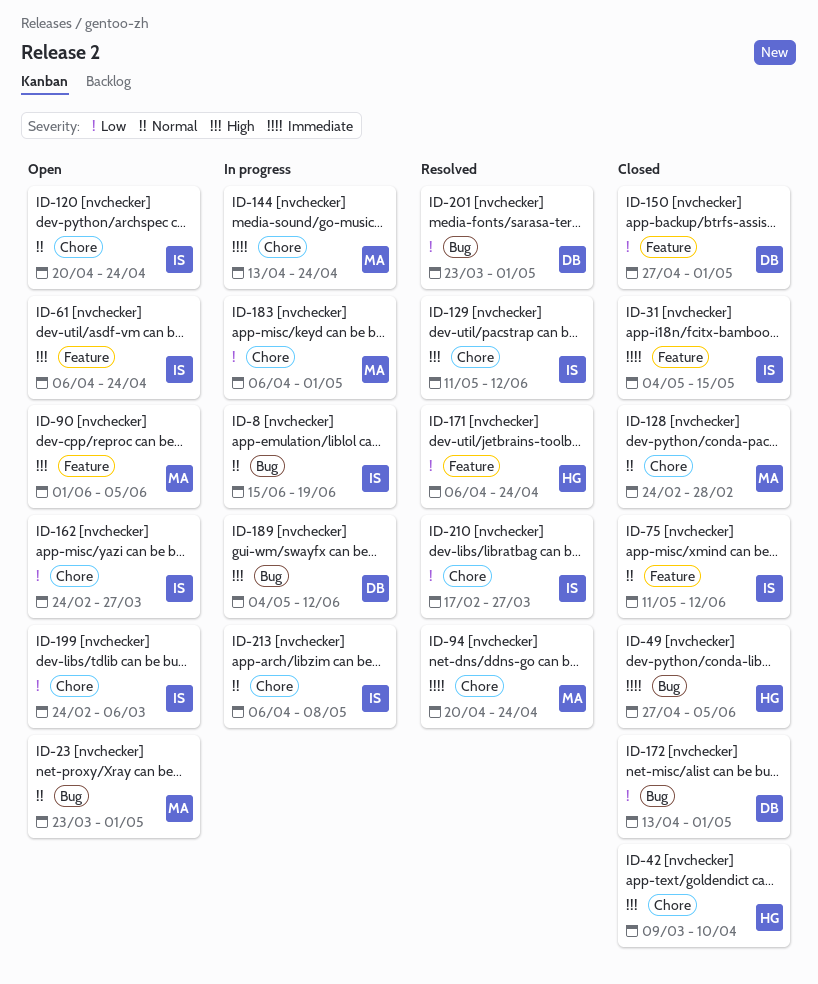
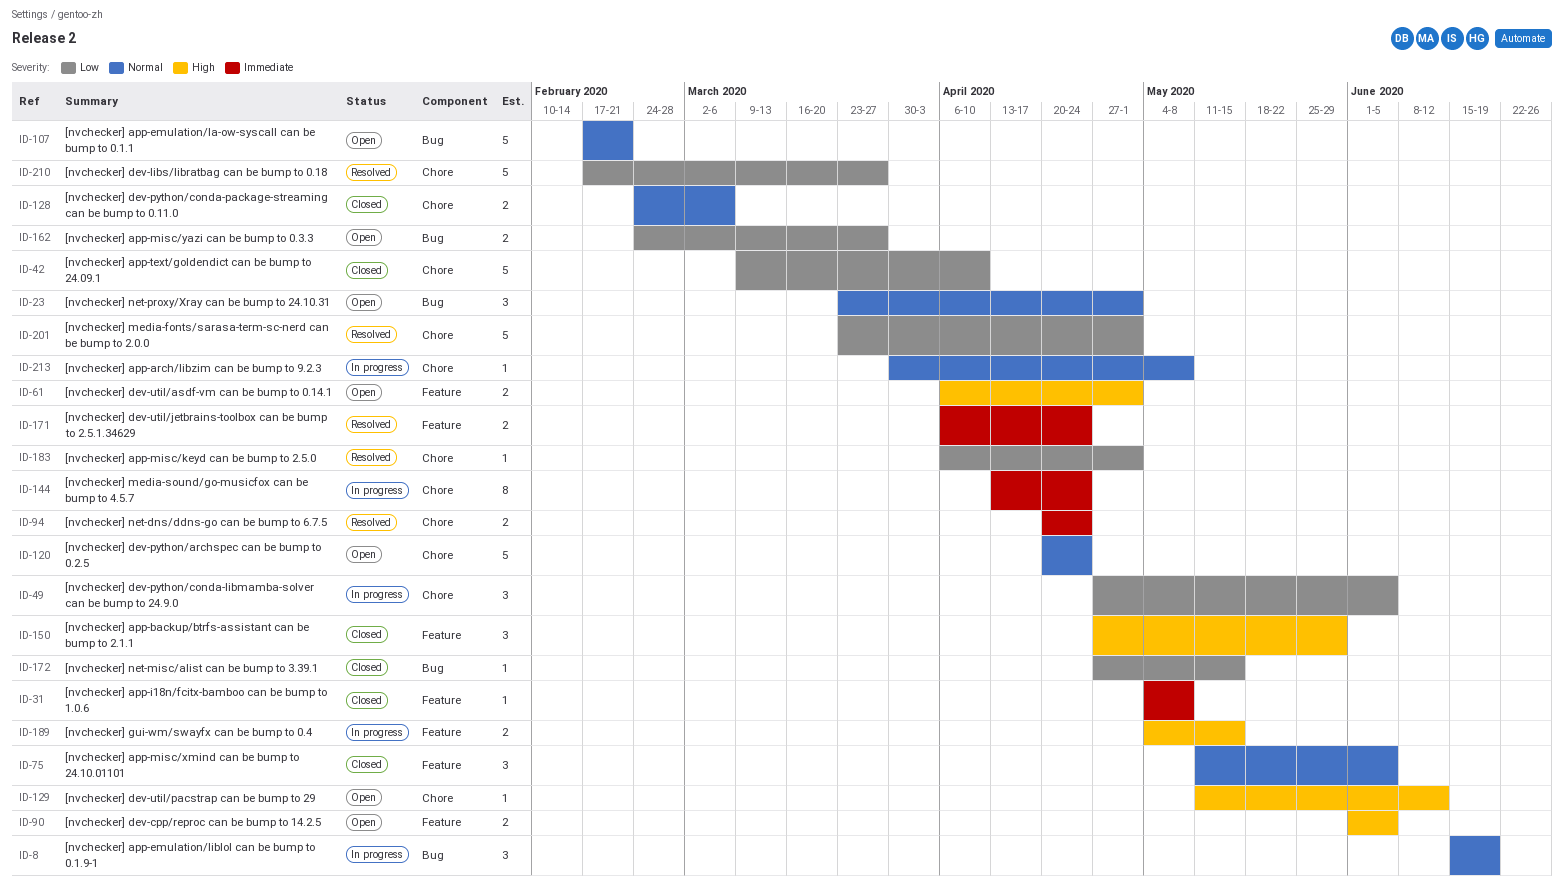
ID-31, due: May 15 -> May 8
ID-42, priority: High -> Low
ID-49, status: Closed -> In progress
ID-49, priority: Immediate -> Low
ID-49, label: Bug -> Chore
ID-61, due: Apr 24 -> May 1
ID-75, due: Jun 12 -> Jun 5
ID-107: none -> present
ID-128, due: Feb 28 -> Mar 6
ID-129, status: Resolved -> Open
ID-150, priority: Low -> High
ID-150, due: May 1 -> May 29
ID-162, label: Chore -> Bug
ID-171, priority: Low -> Immediate
ID-172, start: Apr 13 -> Apr 27
ID-172, due: May 1 -> May 15
ID-183, status: In progress -> Resolved
ID-189, label: Bug -> Feature
ID-189, due: Jun 12 -> May 15
ID-199: present -> none
ID-201, label: Bug -> Chore
ID-213, start: Apr 6 -> Mar 30

